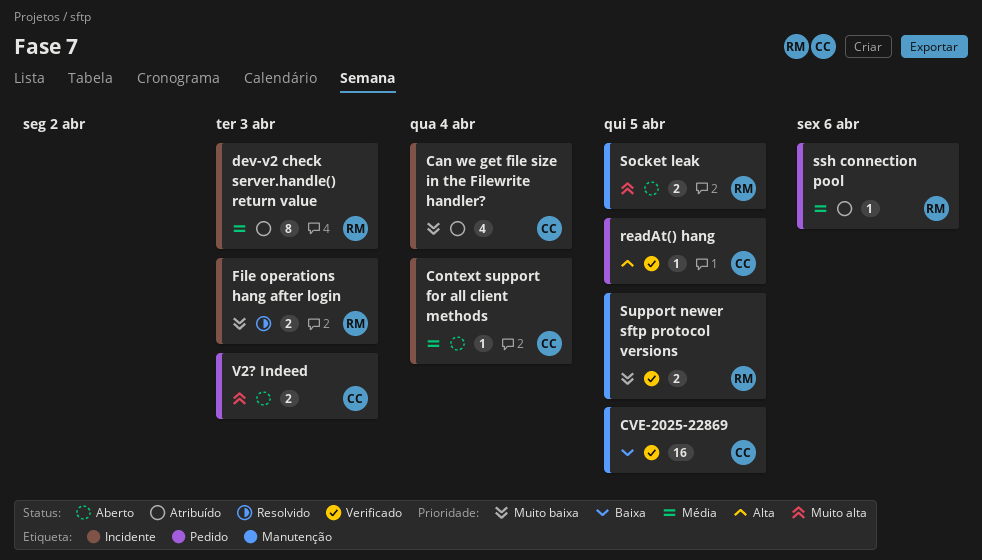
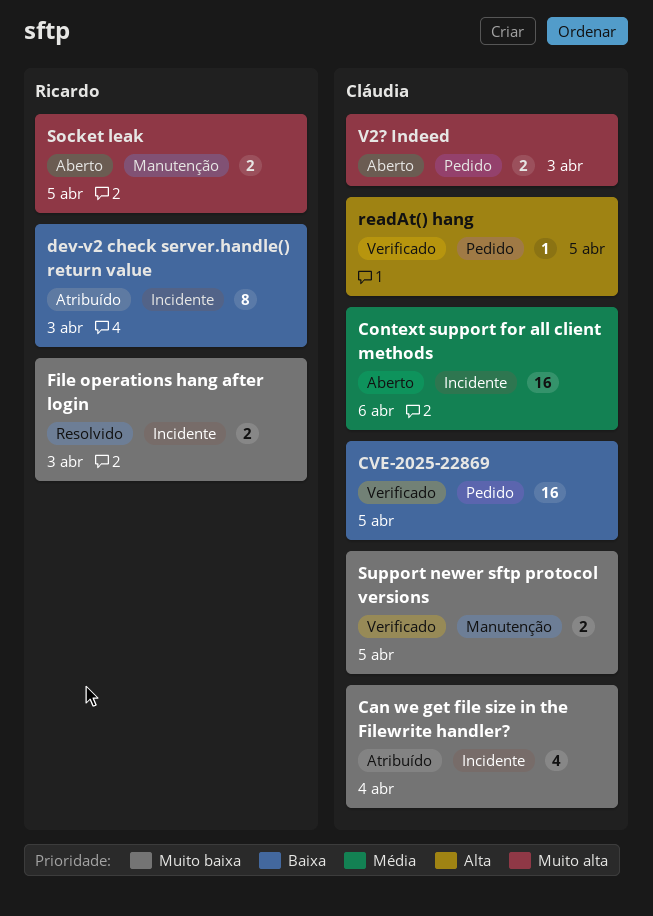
Context support for all client methods, estimate: 1 -> 16
Context support for all client methods, due: Apr 4 -> Apr 6
CVE-2025-22869, label: Manutenção -> Pedido
dev-v2 check server.handle() return value, priority: Média -> Baixa
ssh connection pool: present -> none
Support newer sftp protocol versions, owner: Ricardo -> Cláudia

